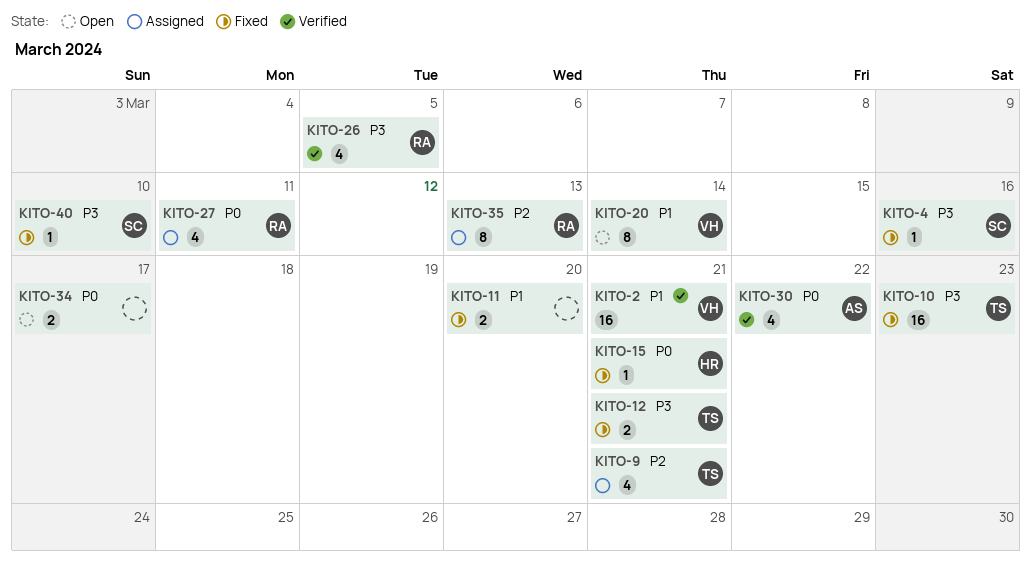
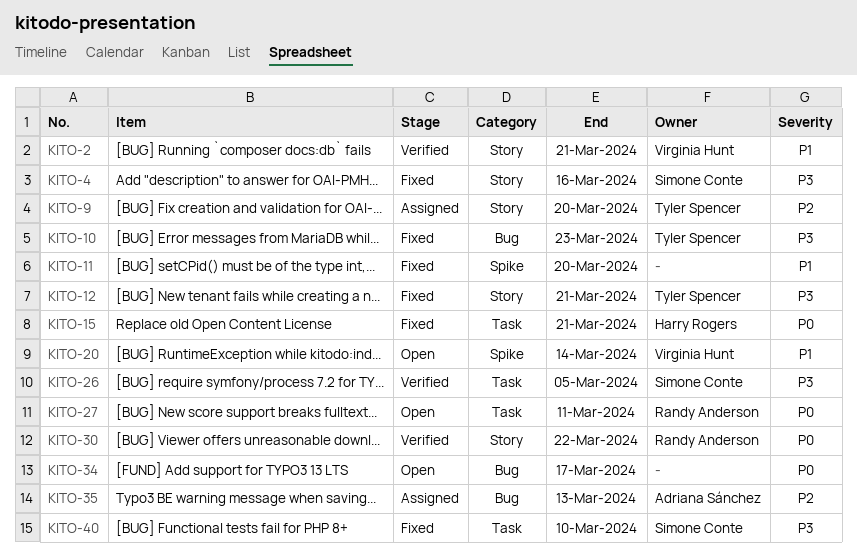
KITO-9, due: Mar 21 -> Mar 20
KITO-26, owner: Randy Anderson -> Simone Conte
KITO-27, status: Assigned -> Open
KITO-30, owner: Adriana Sánchez -> Randy Anderson
KITO-35, owner: Randy Anderson -> Adriana Sánchez

